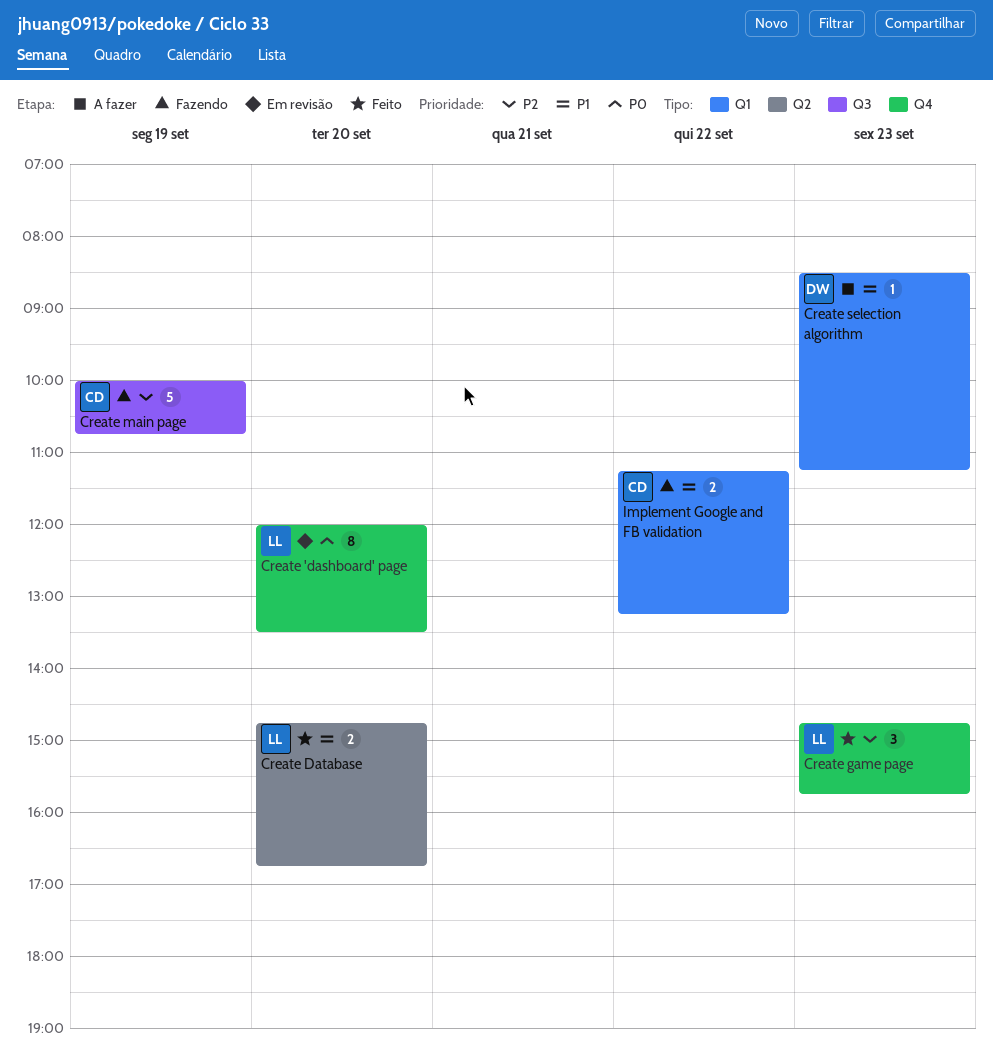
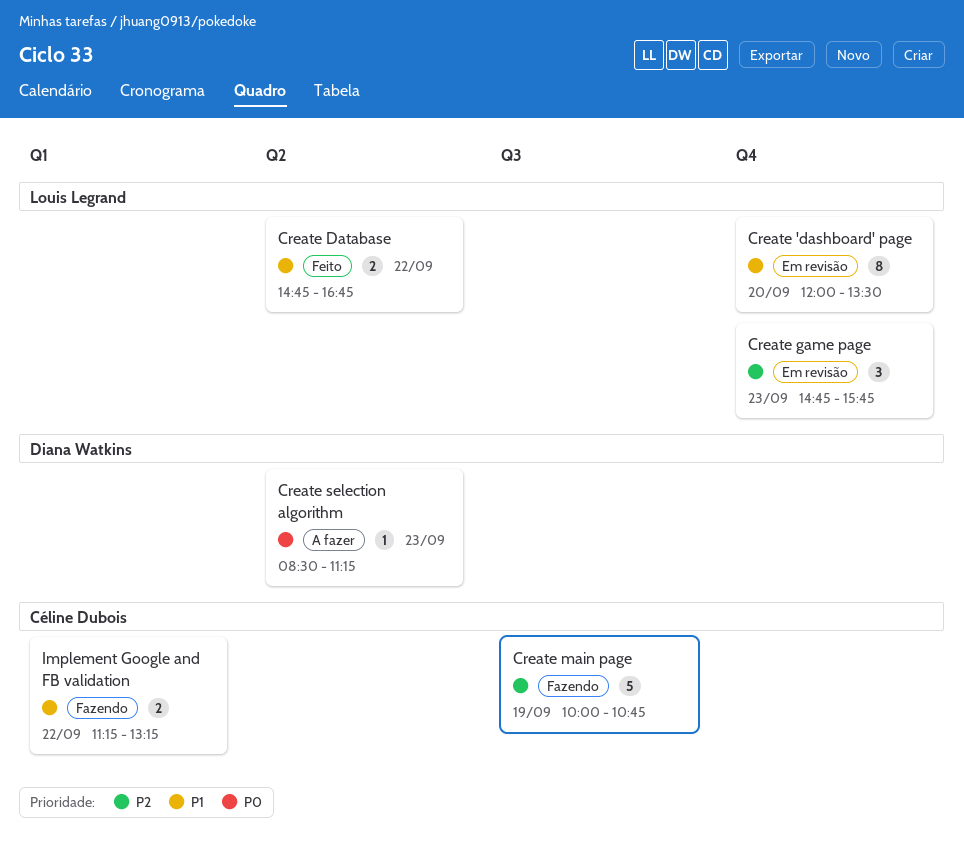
Create 'dashboard' page, priority: P0 -> P1
Create Database, day: Sep 20 -> Sep 22
Create game page, status: Feito -> Em revisão
Create selection algorithm, priority: P1 -> P0
Create selection algorithm, label: Q1 -> Q2

